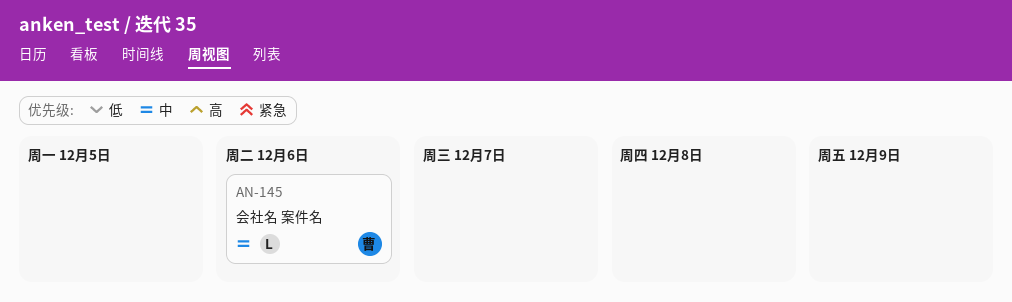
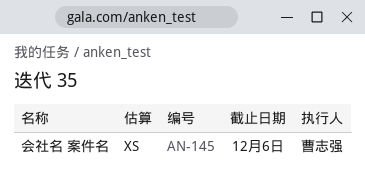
AN-145, estimate: L -> XS

